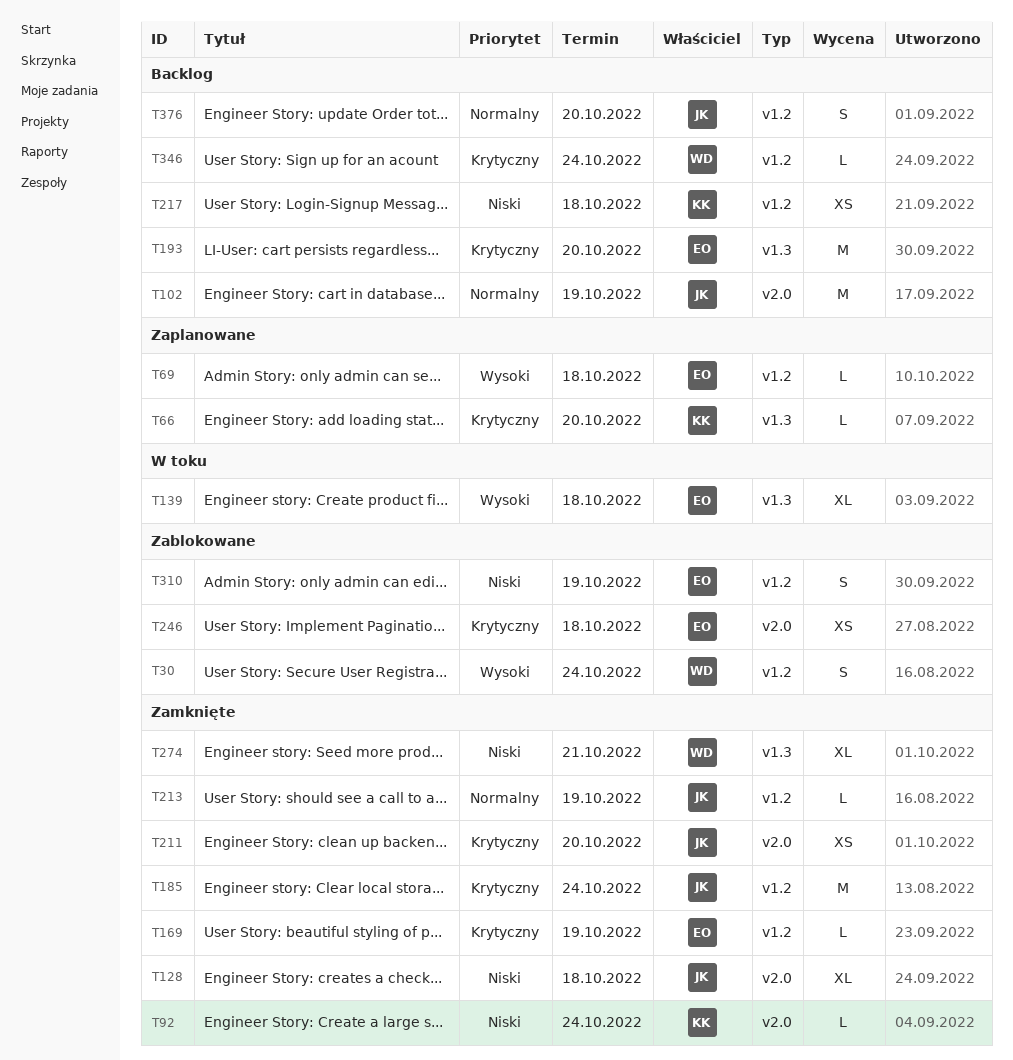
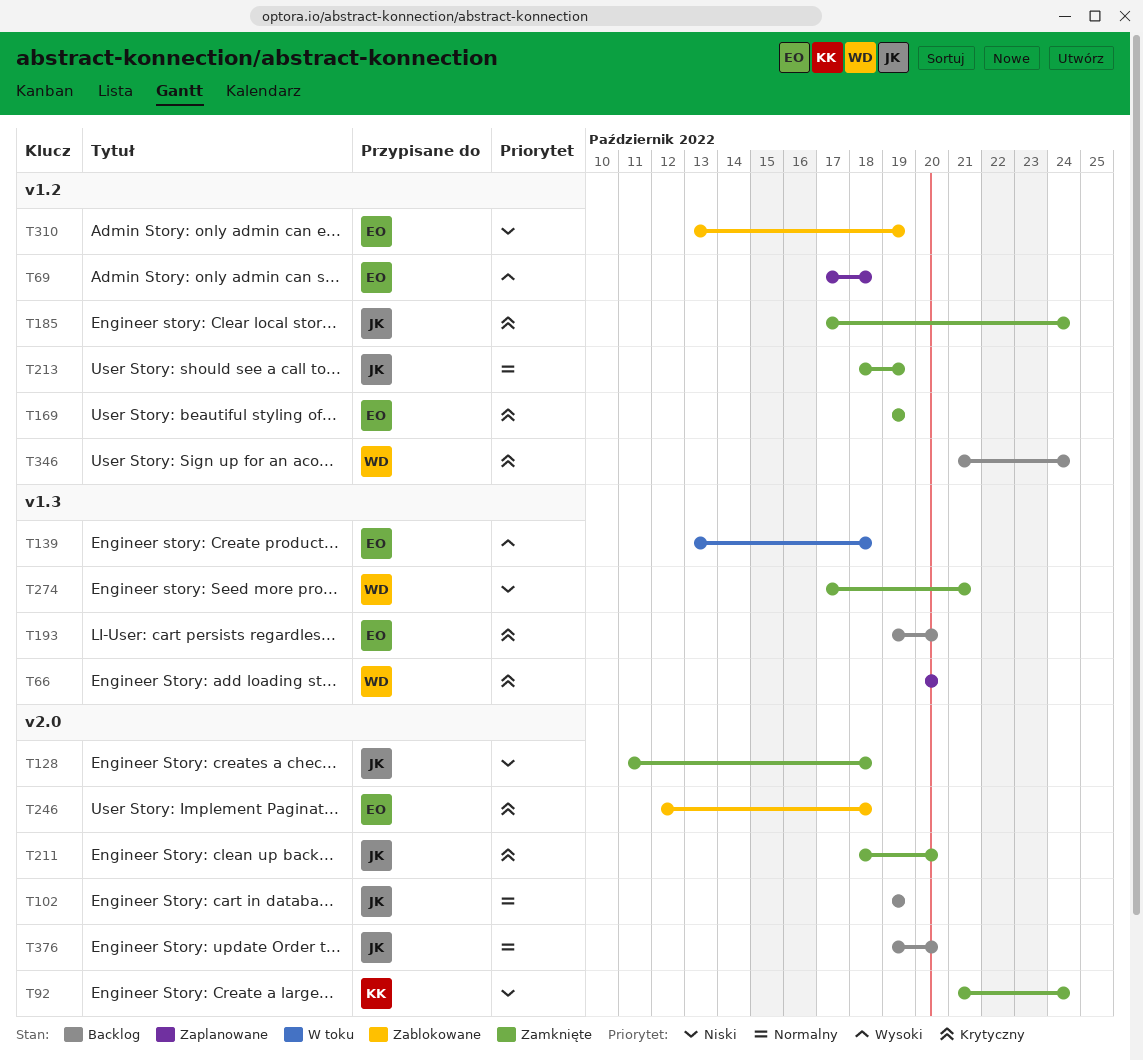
T30: present -> none
T66, owner: KK -> WD
T217: present -> none
T376, label: v1.2 -> v2.0

